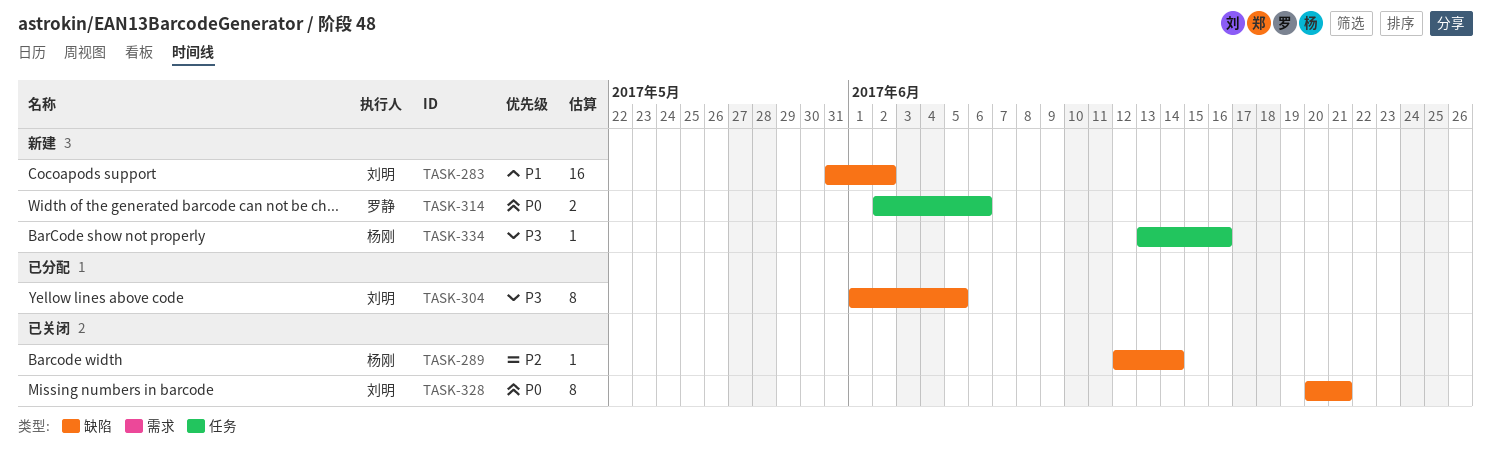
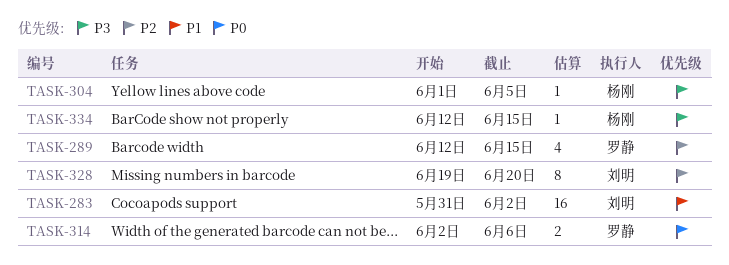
TASK-289, owner: 杨刚 -> 罗静
TASK-289, estimate: 1 -> 4
TASK-289, due: Jun 14 -> Jun 15
TASK-304, owner: 刘明 -> 杨刚
TASK-304, estimate: 8 -> 1
TASK-328, priority: P0 -> P2
TASK-328, start: Jun 20 -> Jun 19
TASK-328, due: Jun 21 -> Jun 20
TASK-334, start: Jun 13 -> Jun 12
TASK-334, due: Jun 16 -> Jun 15

